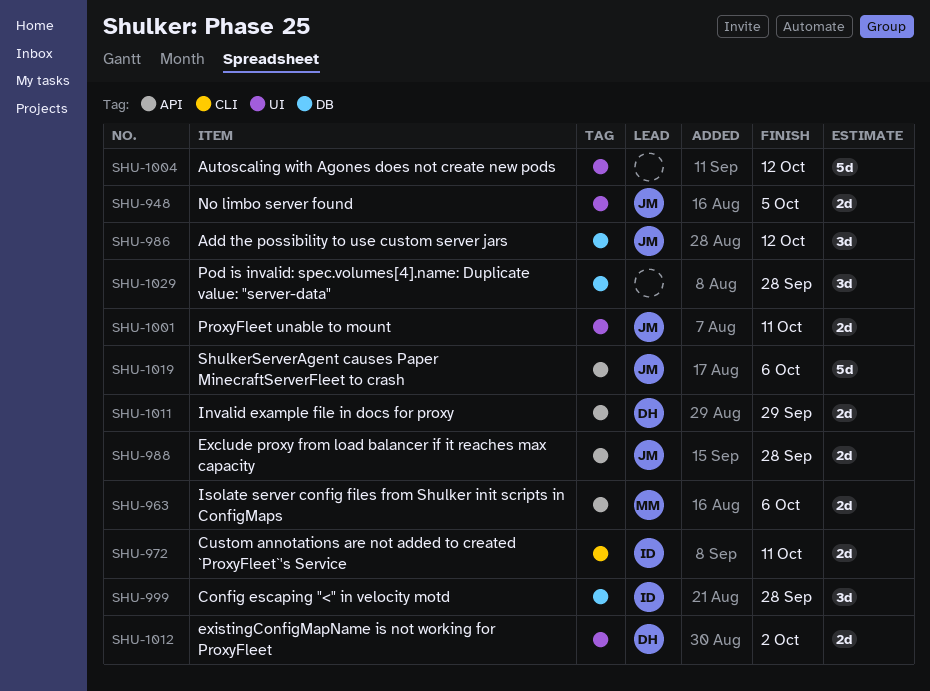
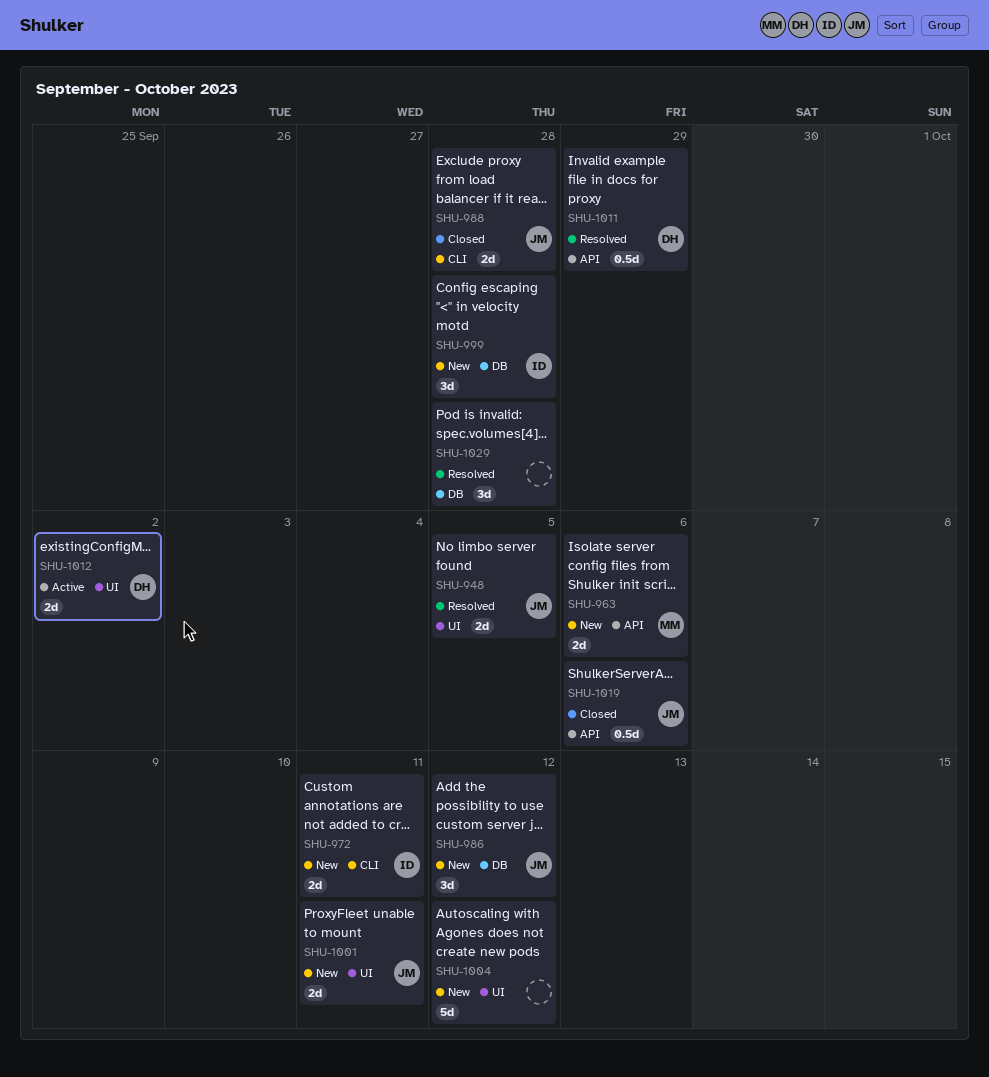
SHU-988, label: API -> CLI
SHU-1011, estimate: 2d -> 0.5d
SHU-1019, estimate: 5d -> 0.5d

